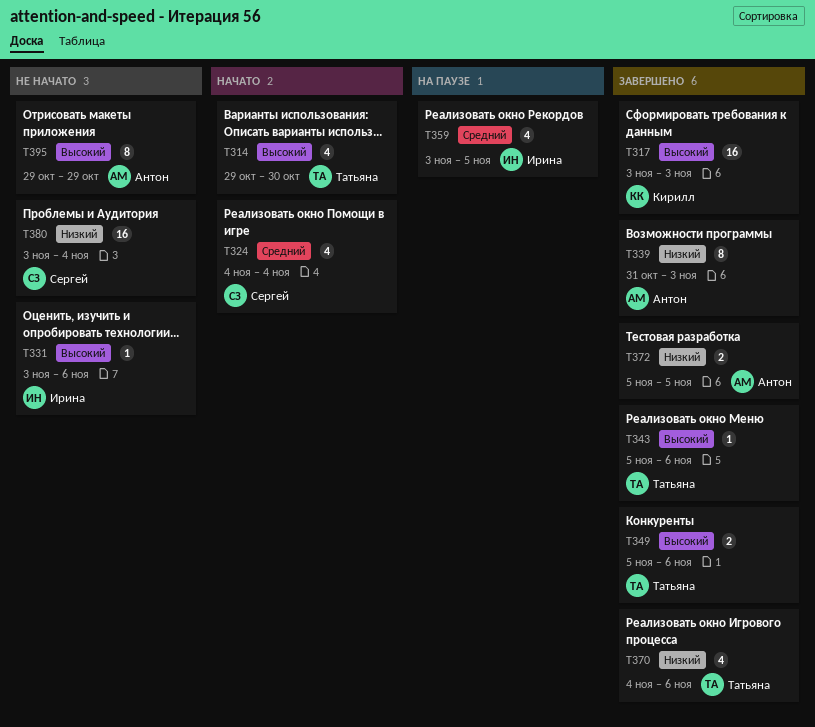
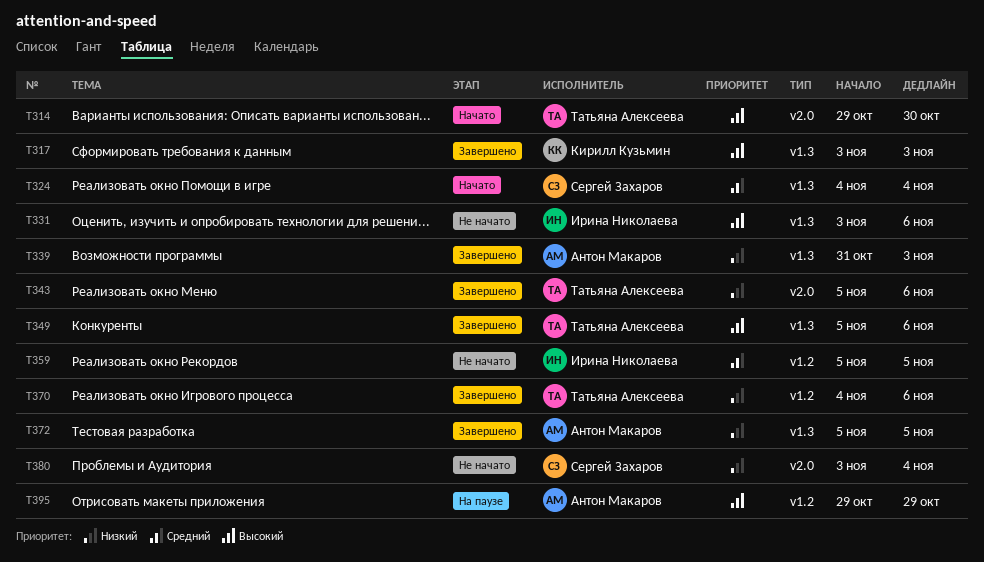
T343, priority: Высокий -> Низкий
T359, status: На паузе -> Не начато
T359, start: Nov 3 -> Nov 5
T395, status: Не начато -> На паузе

